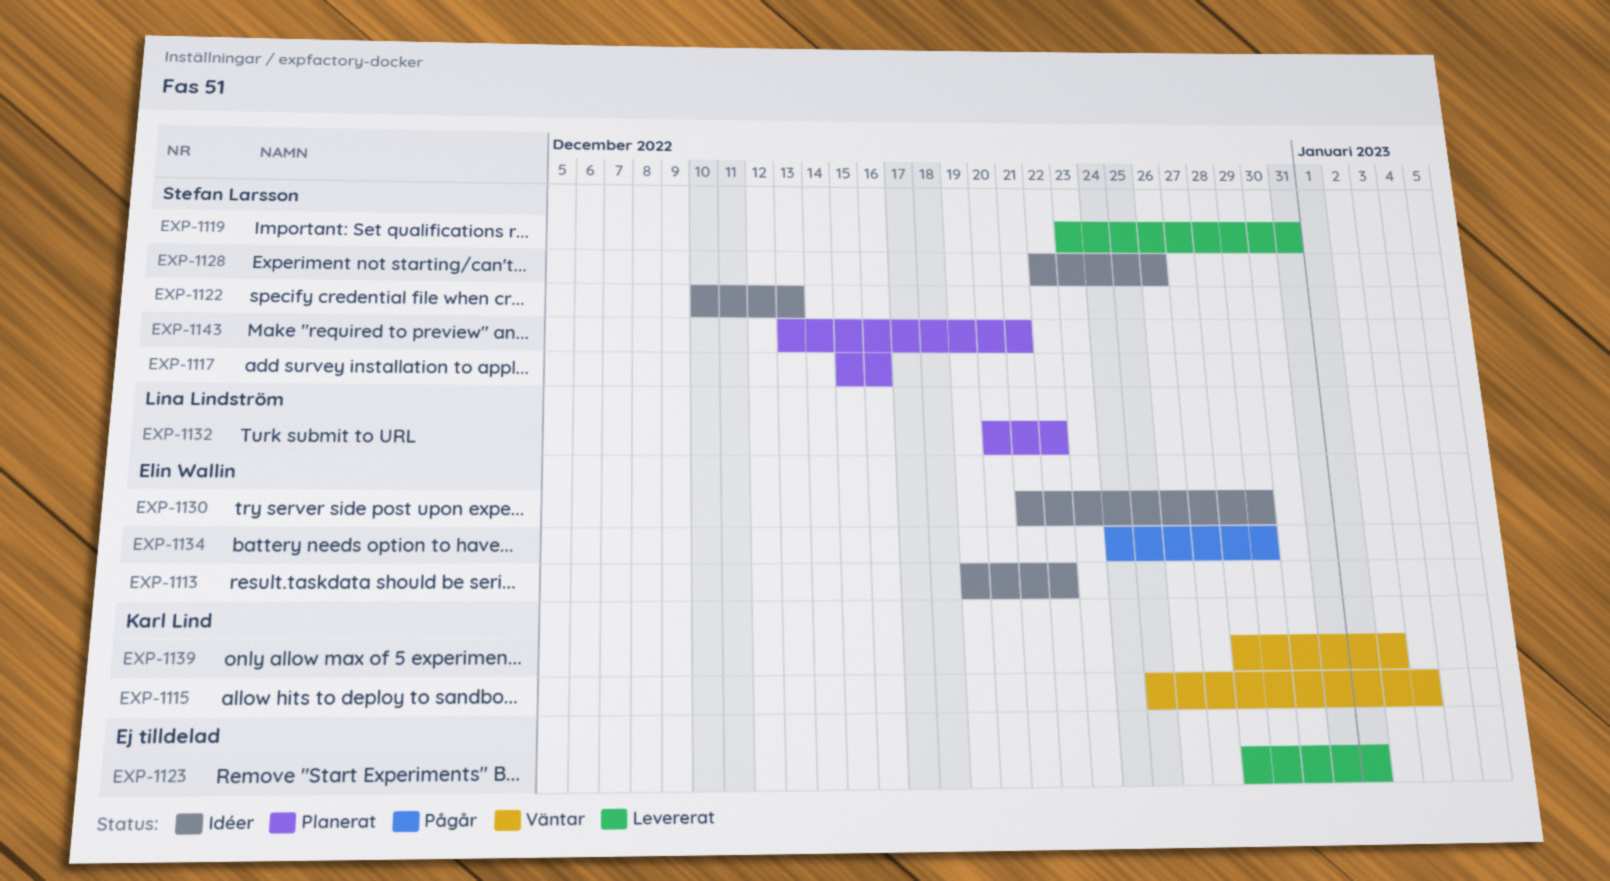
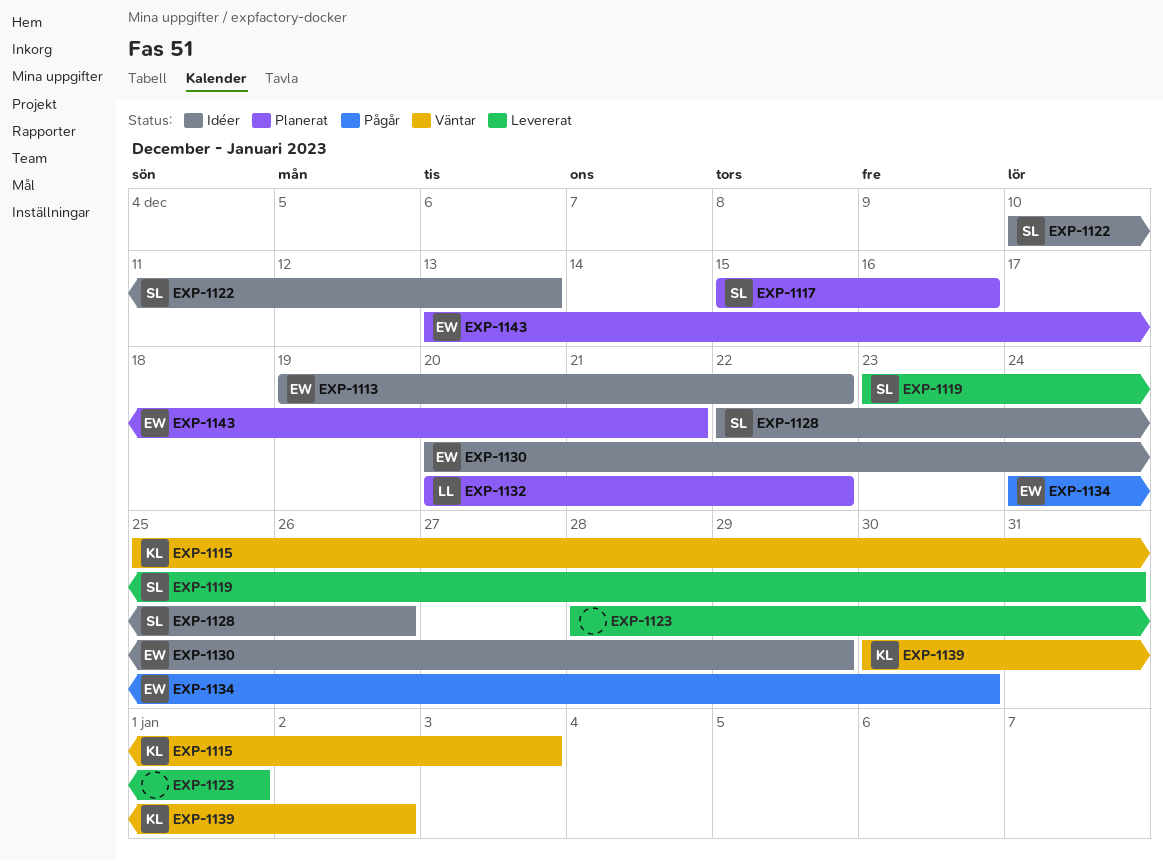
EXP-1130, start: Dec 21 -> Dec 20
EXP-1134, due: Dec 29 -> Dec 30
EXP-1139, start: Dec 28 -> Dec 30
EXP-1143, owner: Stefan Larsson -> Elin Wallin

